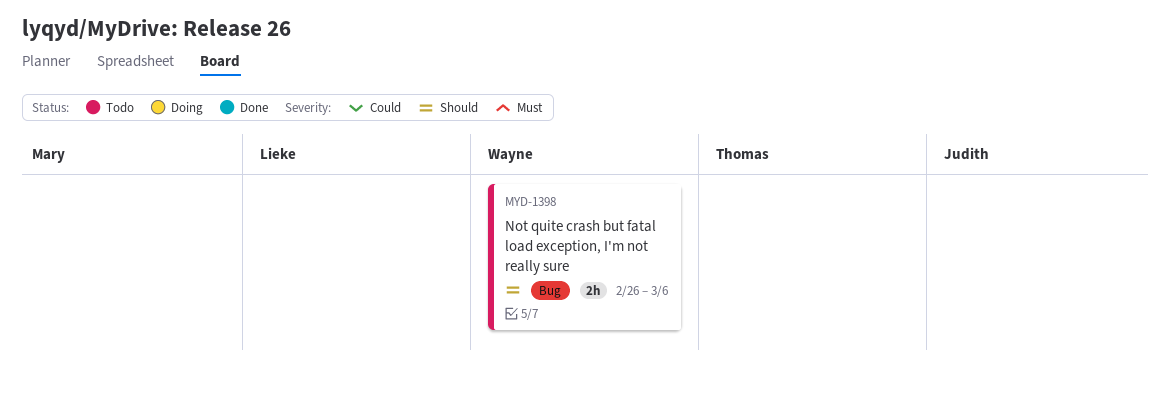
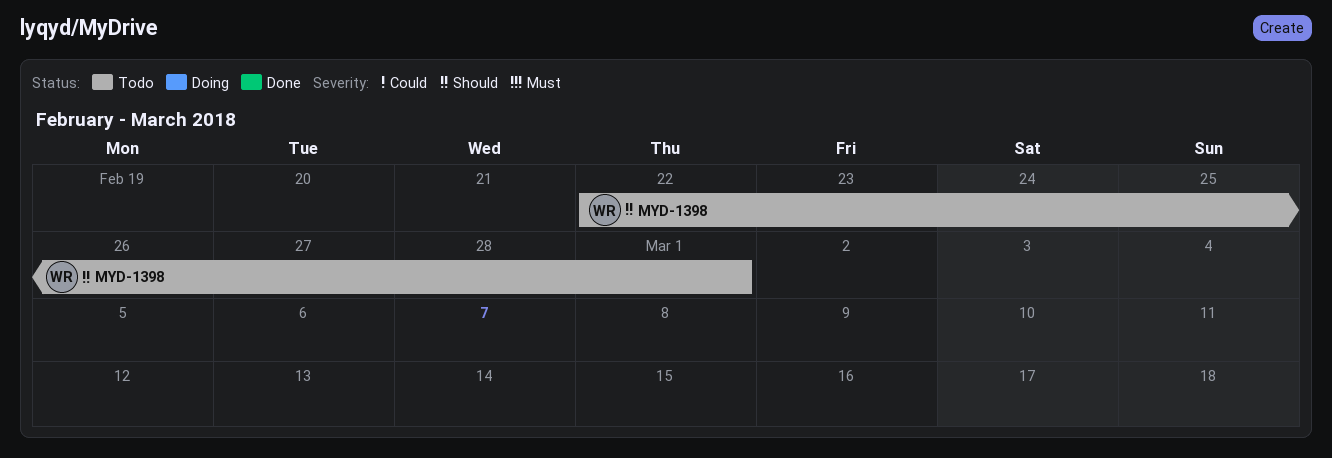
MYD-1398, start: Feb 26 -> Feb 22
MYD-1398, due: Mar 6 -> Mar 1

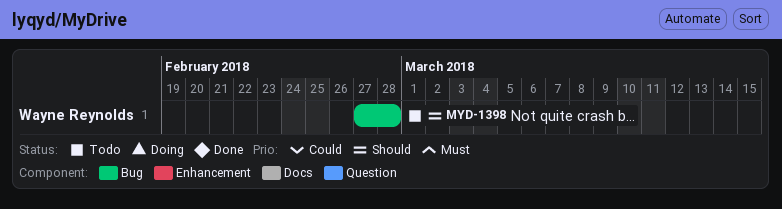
MYD-1398, start: Feb 22 -> Feb 27
MYD-1398, due: Mar 1 -> Feb 28

